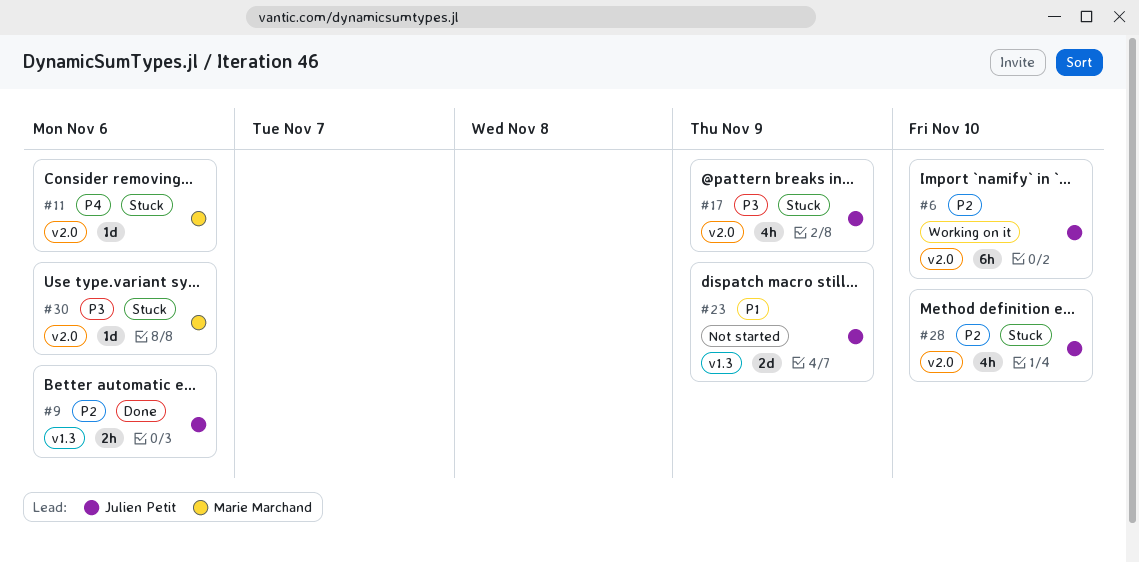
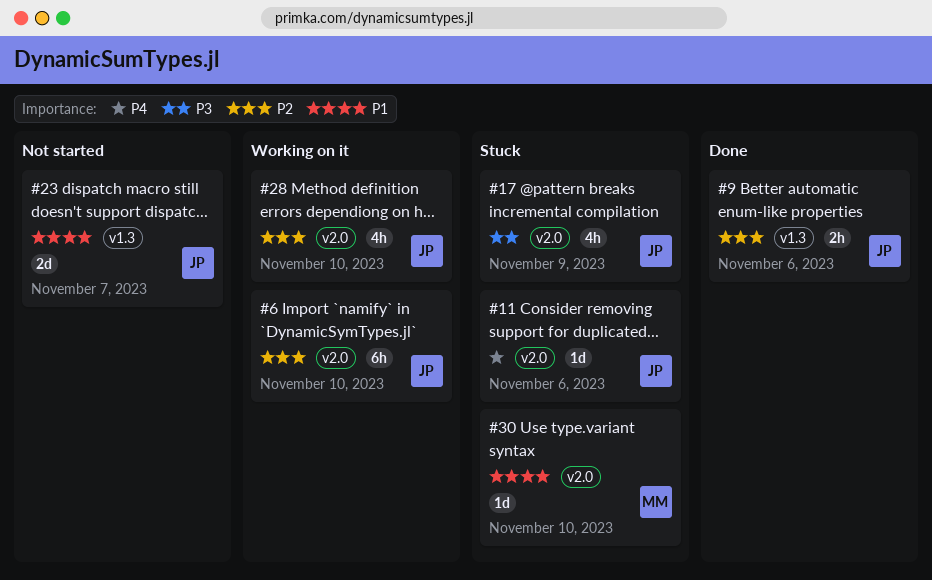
#11, owner: Marie Marchand -> Julien Petit
#23, due: Nov 9 -> Nov 7
#28, status: Stuck -> Working on it
#30, priority: P3 -> P1
#30, due: Nov 6 -> Nov 10

